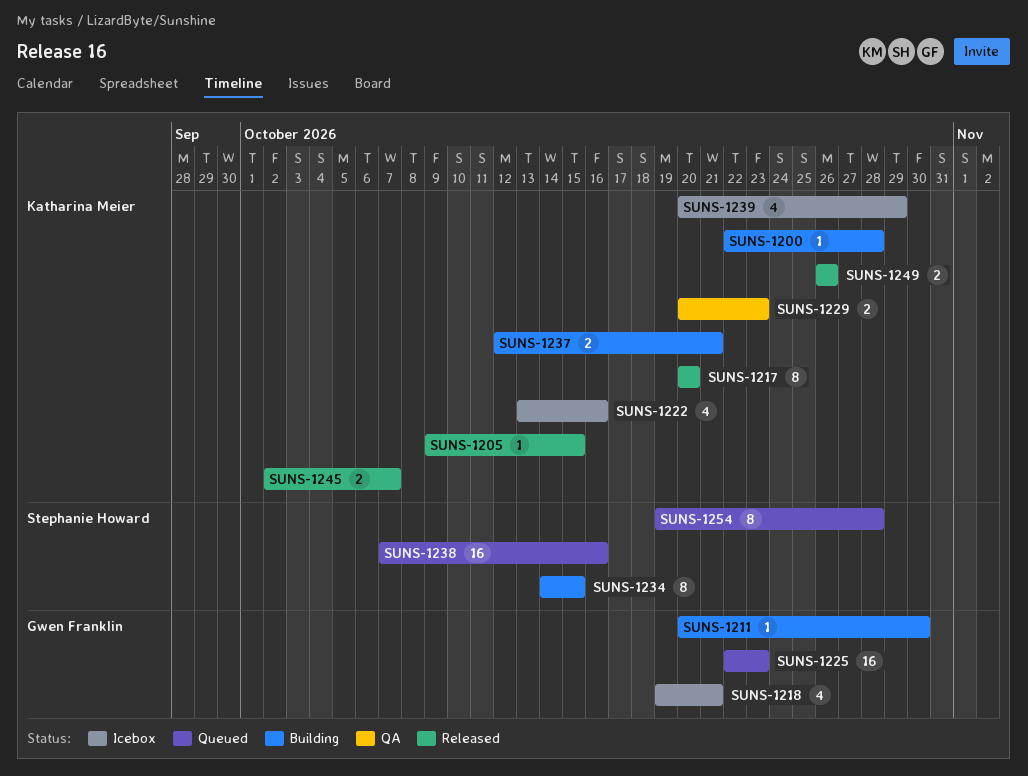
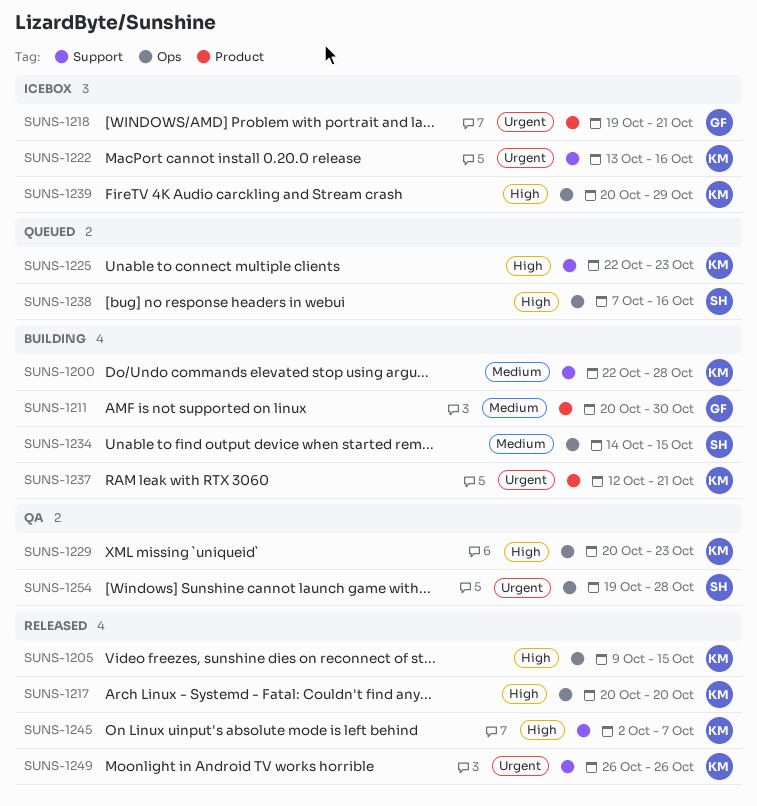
SUNS-1225, owner: Gwen Franklin -> Katharina Meier
SUNS-1254, status: Queued -> QA

